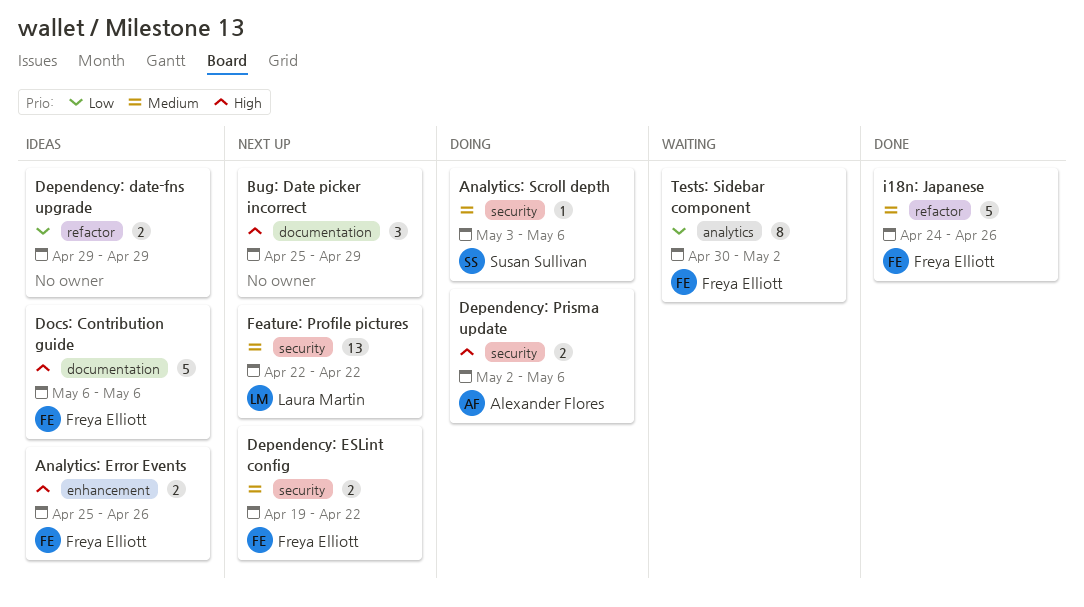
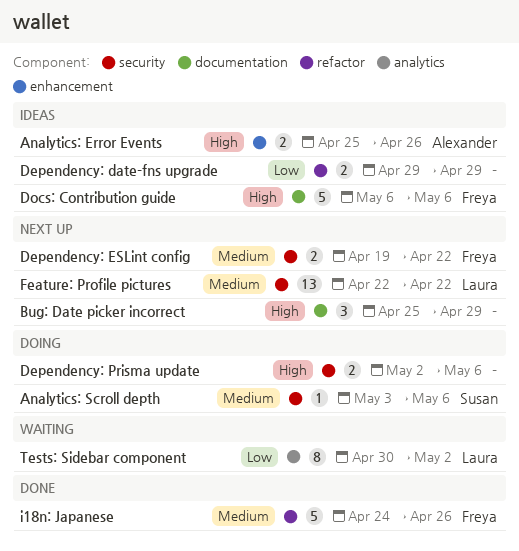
Analytics: Error Events, owner: Freya Elliott -> Alexander Flores
Dependency: Prisma update, owner: Alexander Flores -> none
Tests: Sidebar component, owner: Freya Elliott -> Laura Martin

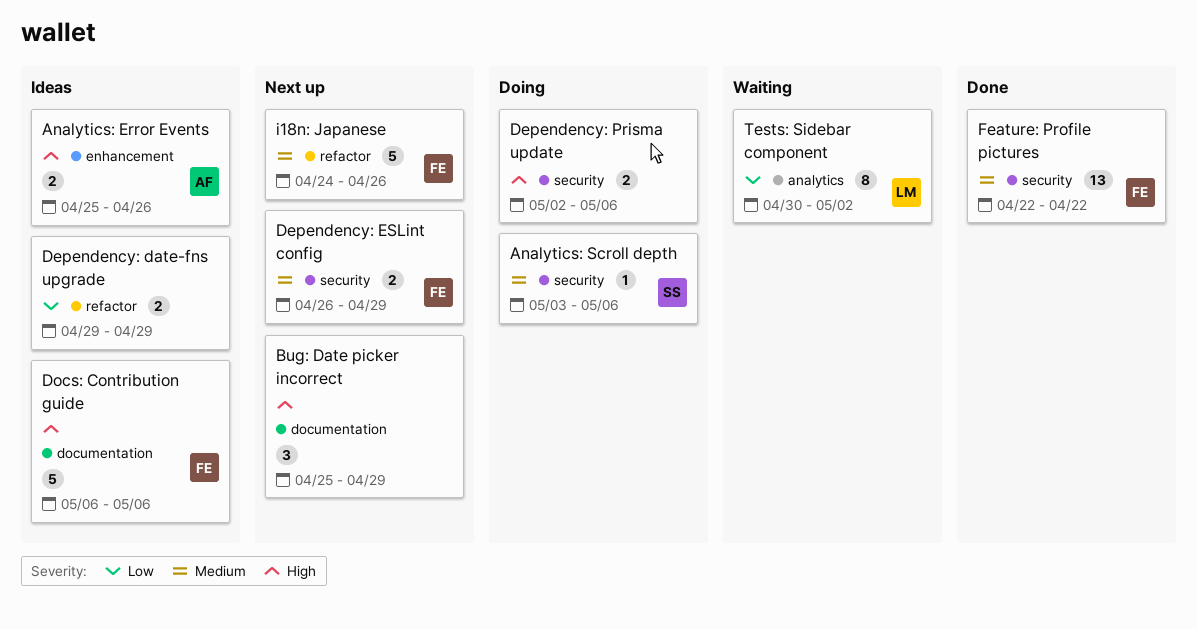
Dependency: ESLint config, start: Apr 19 -> Apr 26
Dependency: ESLint config, due: Apr 22 -> Apr 29
Feature: Profile pictures, status: Next up -> Done
Feature: Profile pictures, owner: Laura -> Freya
i18n: Japanese, status: Done -> Next up

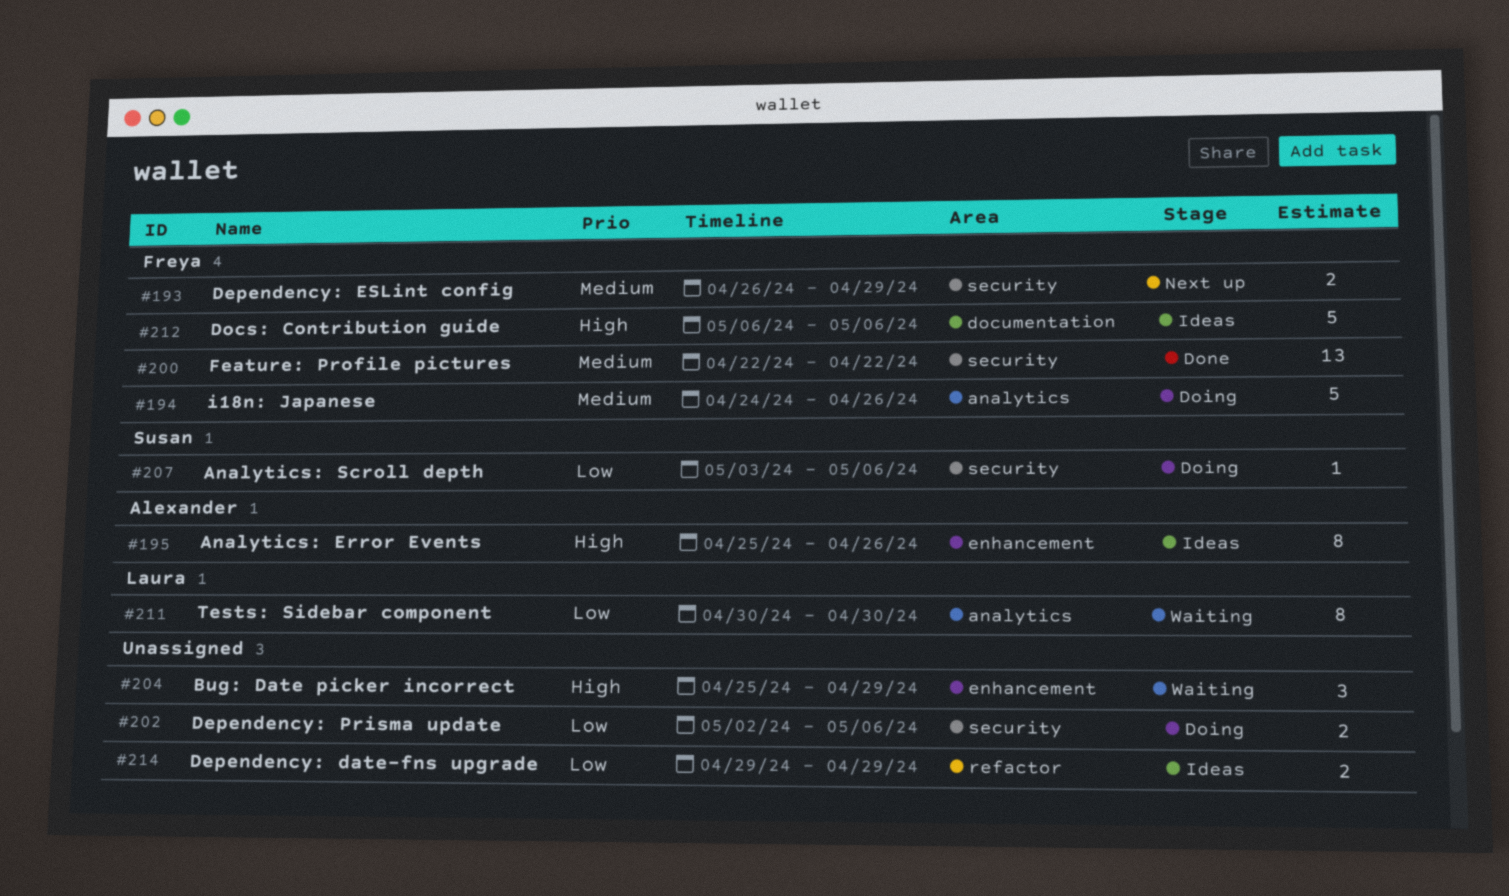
Analytics: Error Events, estimate: 2 -> 8
Analytics: Scroll depth, priority: Medium -> Low
Bug: Date picker incorrect, status: Next up -> Waiting
Bug: Date picker incorrect, label: documentation -> enhancement
Dependency: Prisma update, priority: High -> Low
i18n: Japanese, status: Next up -> Doing
i18n: Japanese, label: refactor -> analytics
Tests: Sidebar component, due: May 2 -> Apr 30

